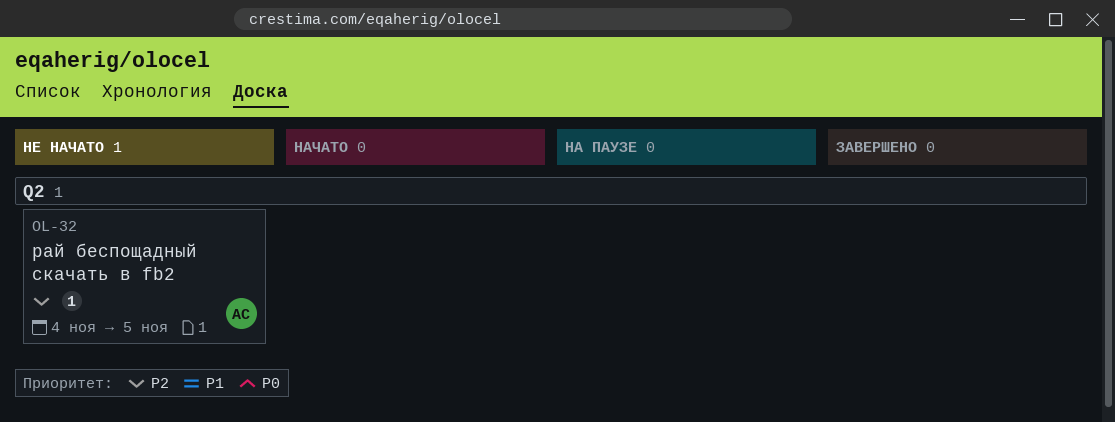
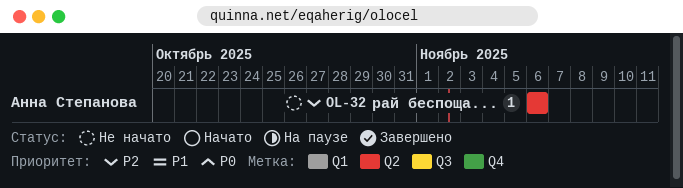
OL-32, start: Nov 4 -> Nov 6
OL-32, due: Nov 5 -> Nov 6

